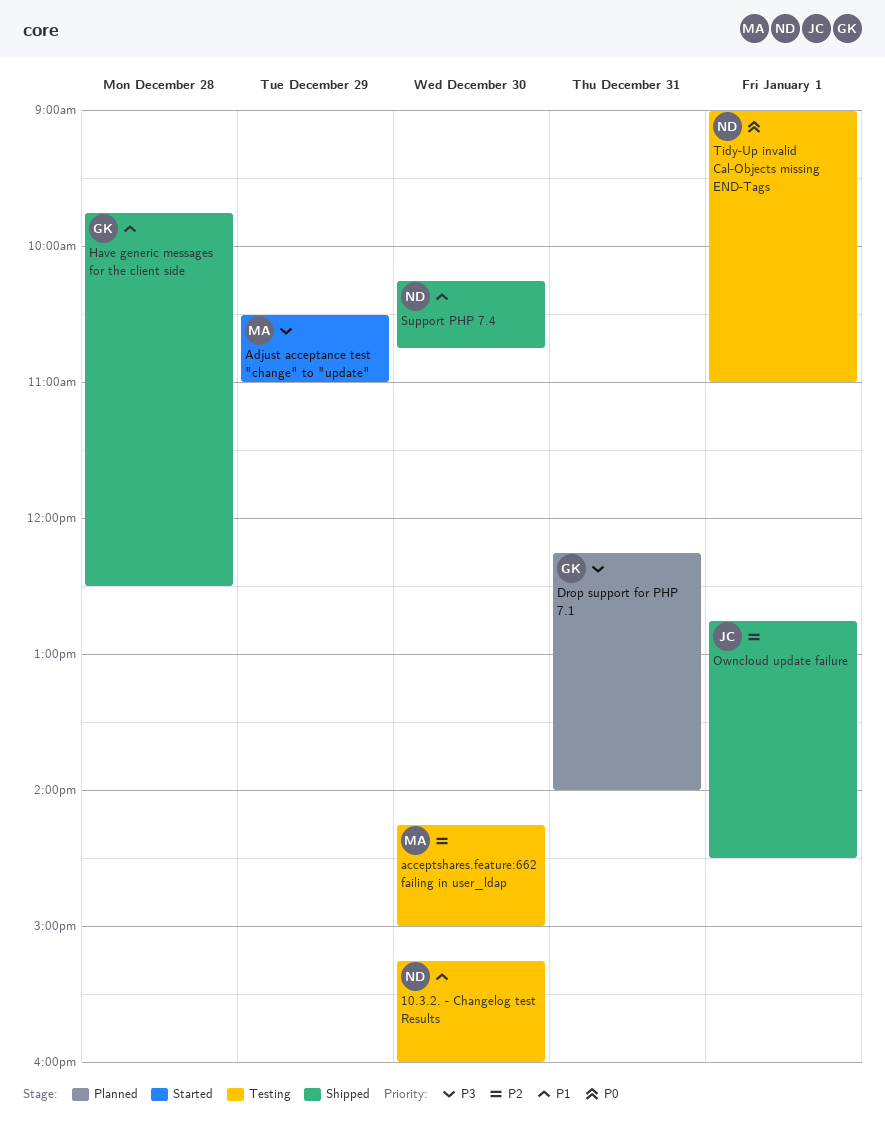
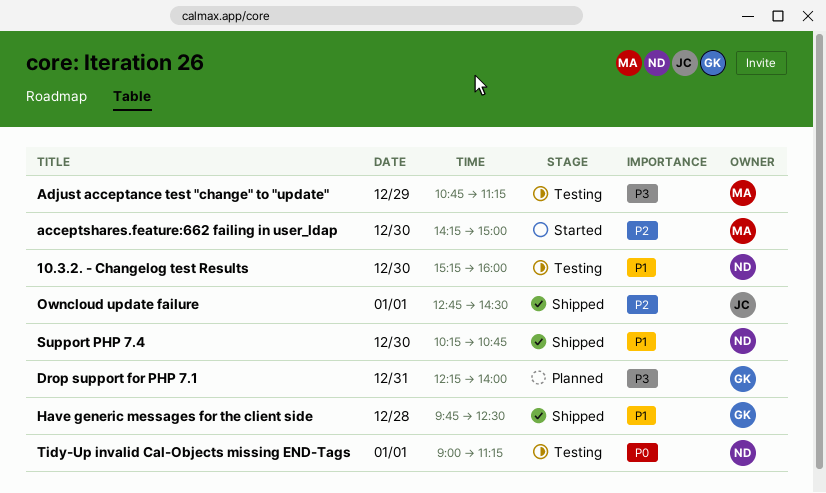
acceptshares.feature:662 failing in user_ldap, status: Testing -> Started
Adjust acceptance test "change" to "update", status: Started -> Testing
Adjust acceptance test "change" to "update", begins: 10:30 -> 10:45
Adjust acceptance test "change" to "update", ends: 11:00 -> 11:15
Tidy-Up invalid Cal-Objects missing END-Tags, ends: 11:00 -> 11:15

